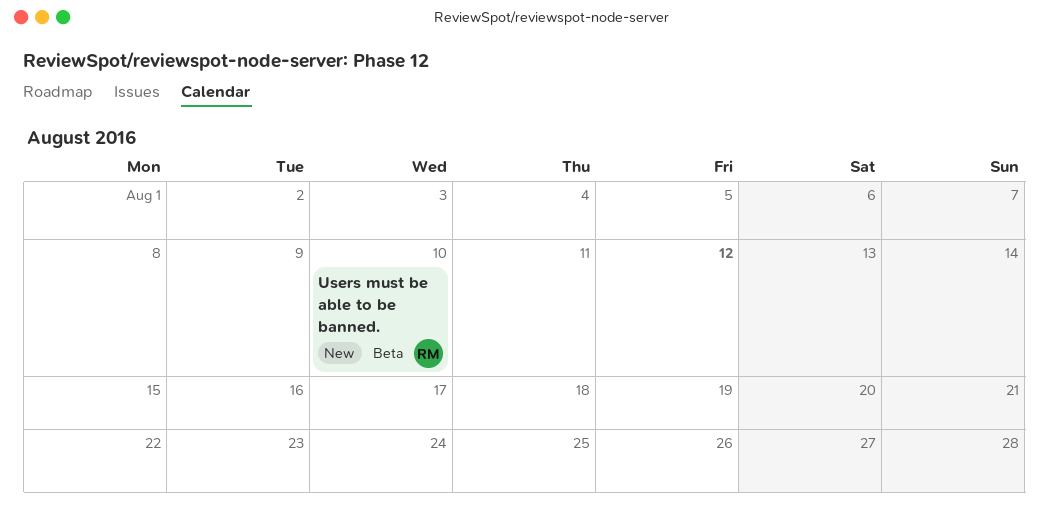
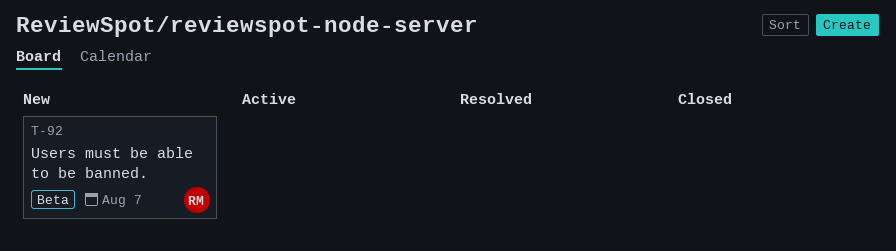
Users must be able to be banned., due: Aug 10 -> Aug 7

